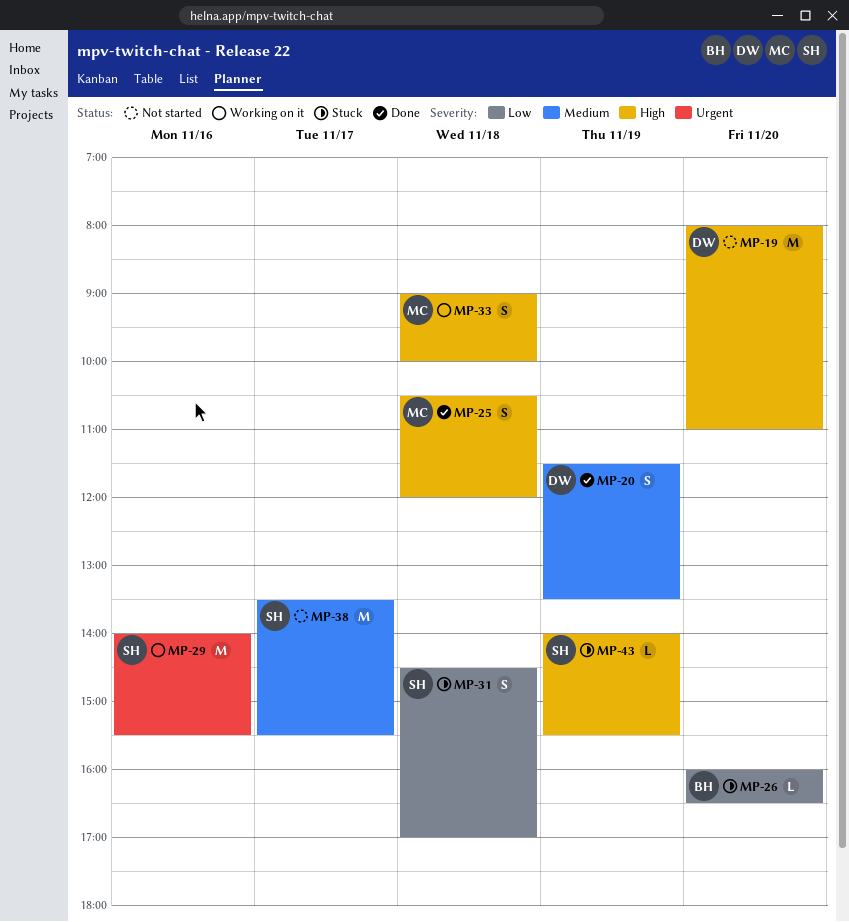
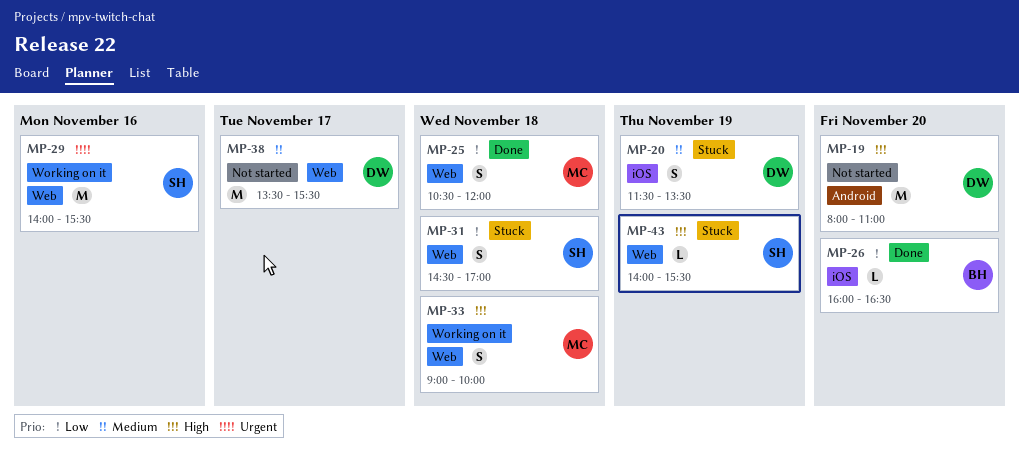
MP-20, status: Done -> Stuck
MP-25, priority: High -> Low
MP-26, status: Stuck -> Done
MP-38, owner: SH -> DW

